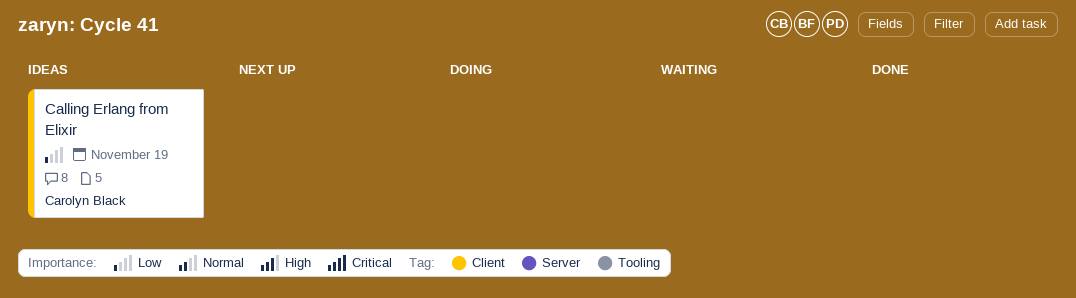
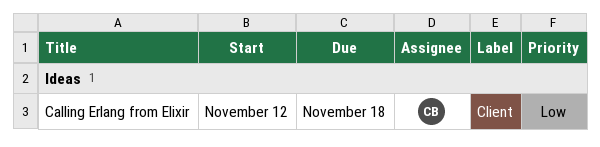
Calling Erlang from Elixir, due: Nov 19 -> Nov 18

